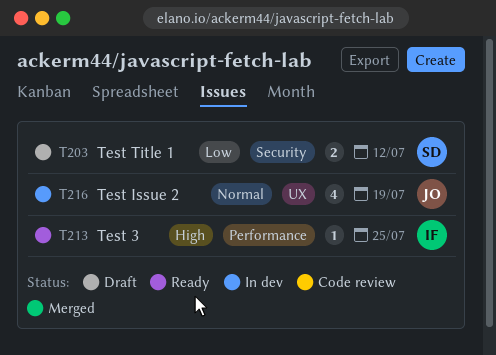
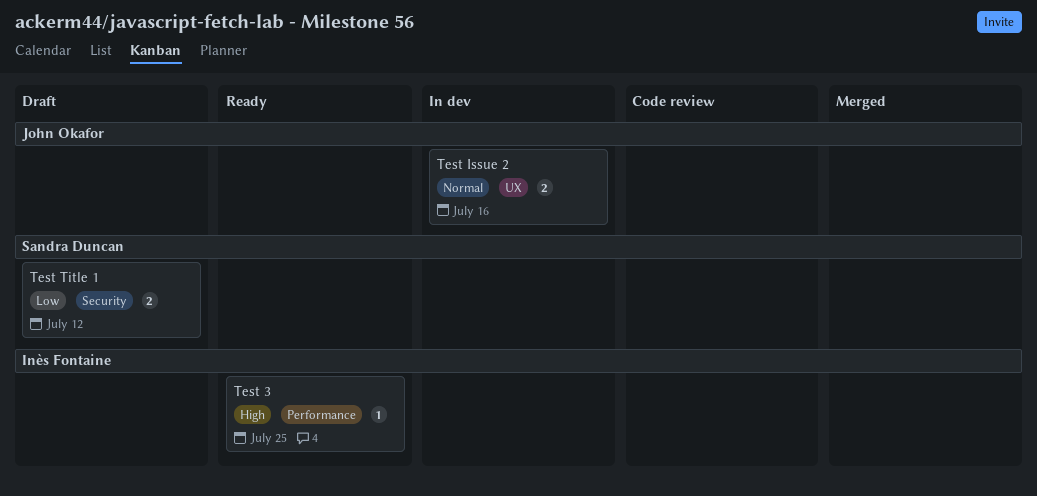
Test Issue 2, estimate: 4 -> 2
Test Issue 2, due: Jul 19 -> Jul 16

